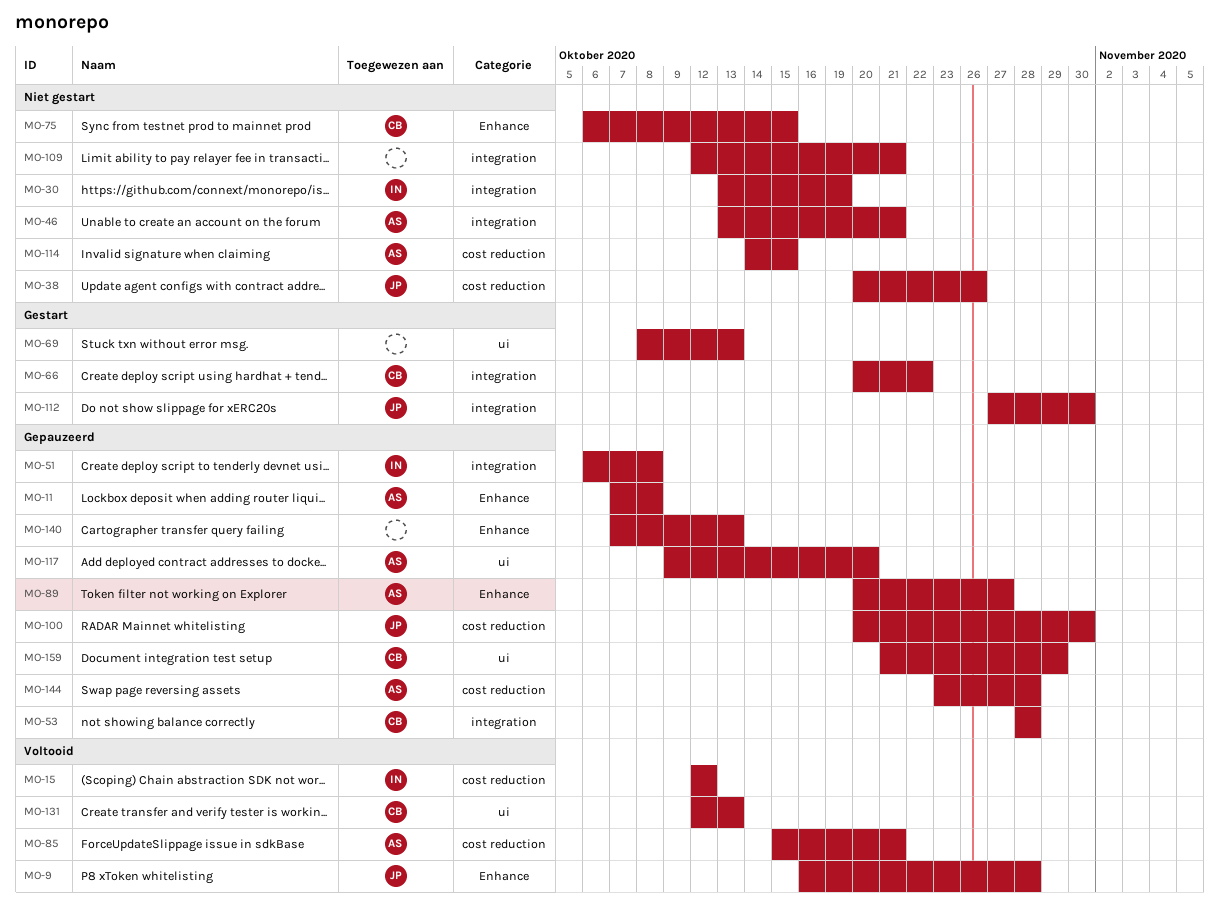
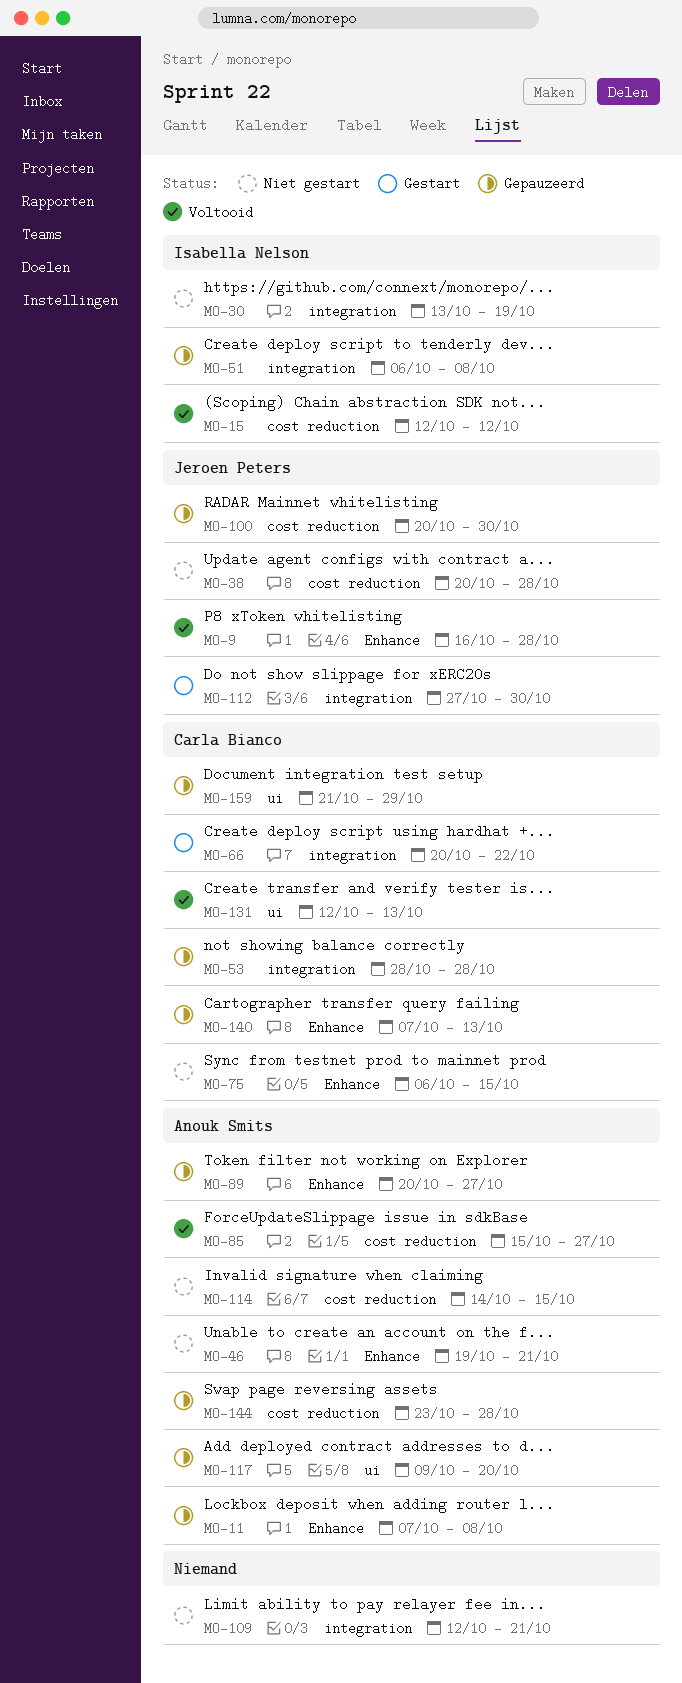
MO-38, due: Oct 26 -> Oct 28
MO-46, label: integration -> Enhance
MO-46, start: Oct 13 -> Oct 19
MO-69: present -> none
MO-85, due: Oct 21 -> Oct 27
MO-140, owner: none -> Carla Bianco

